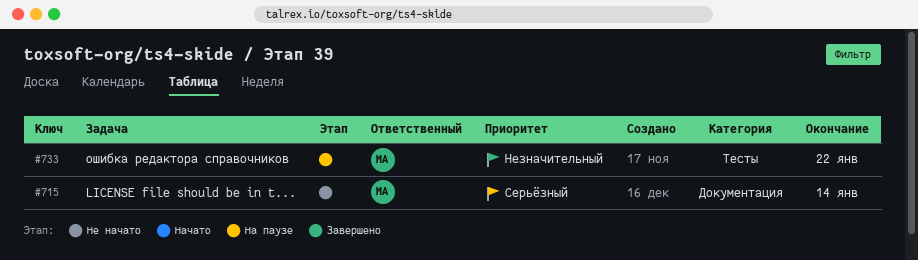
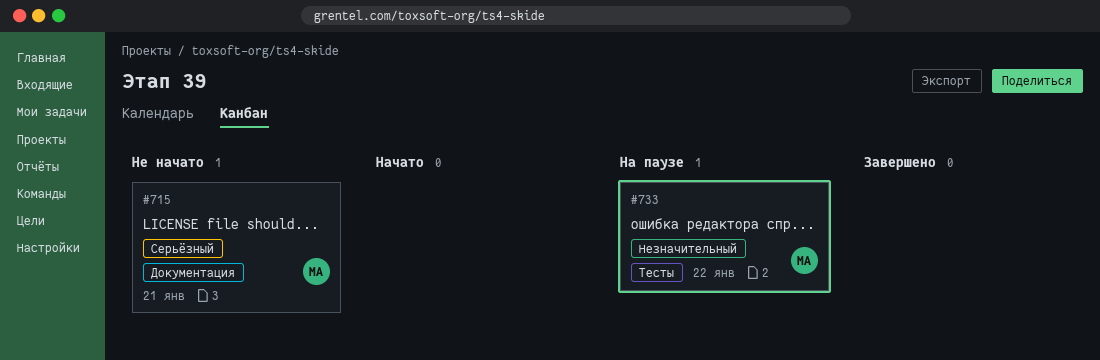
#715, due: Jan 14 -> Jan 21

